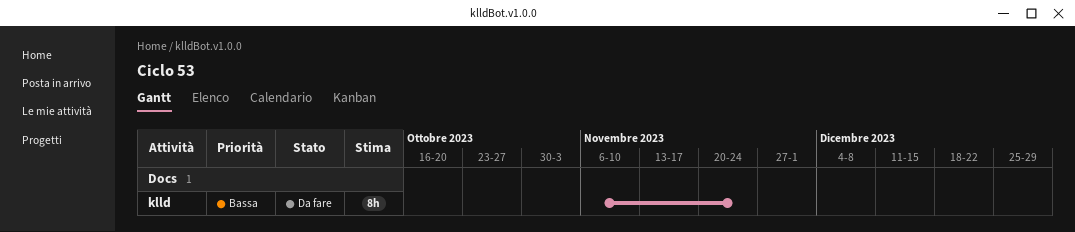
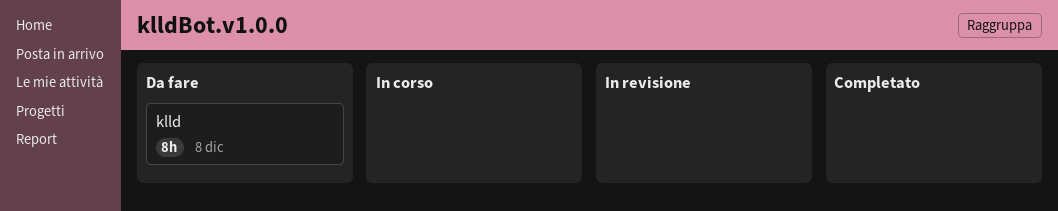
klld, due: Nov 24 -> Dec 8

